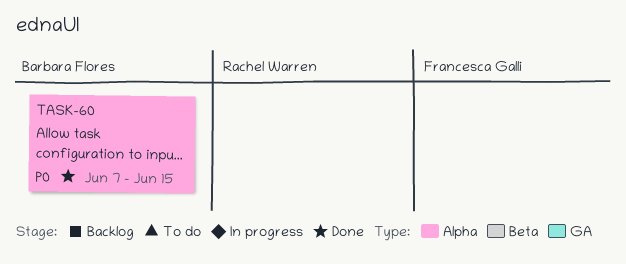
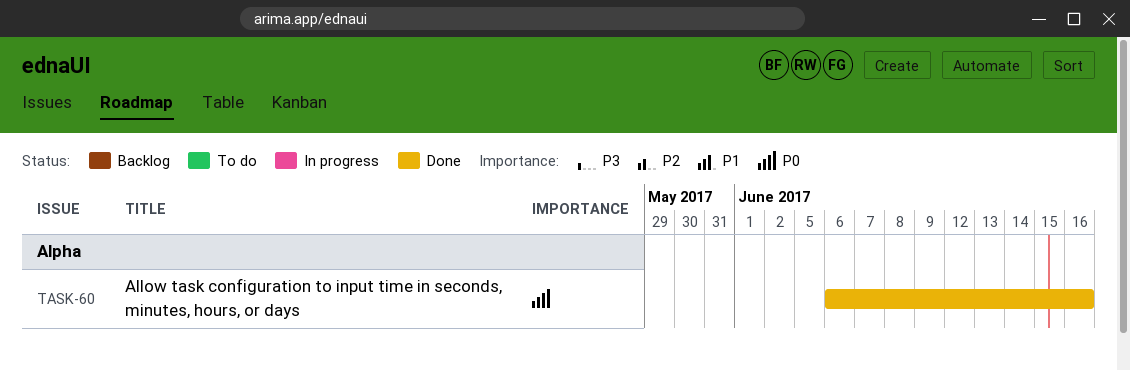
TASK-60, start: Jun 7 -> Jun 6
TASK-60, due: Jun 15 -> Jun 16

